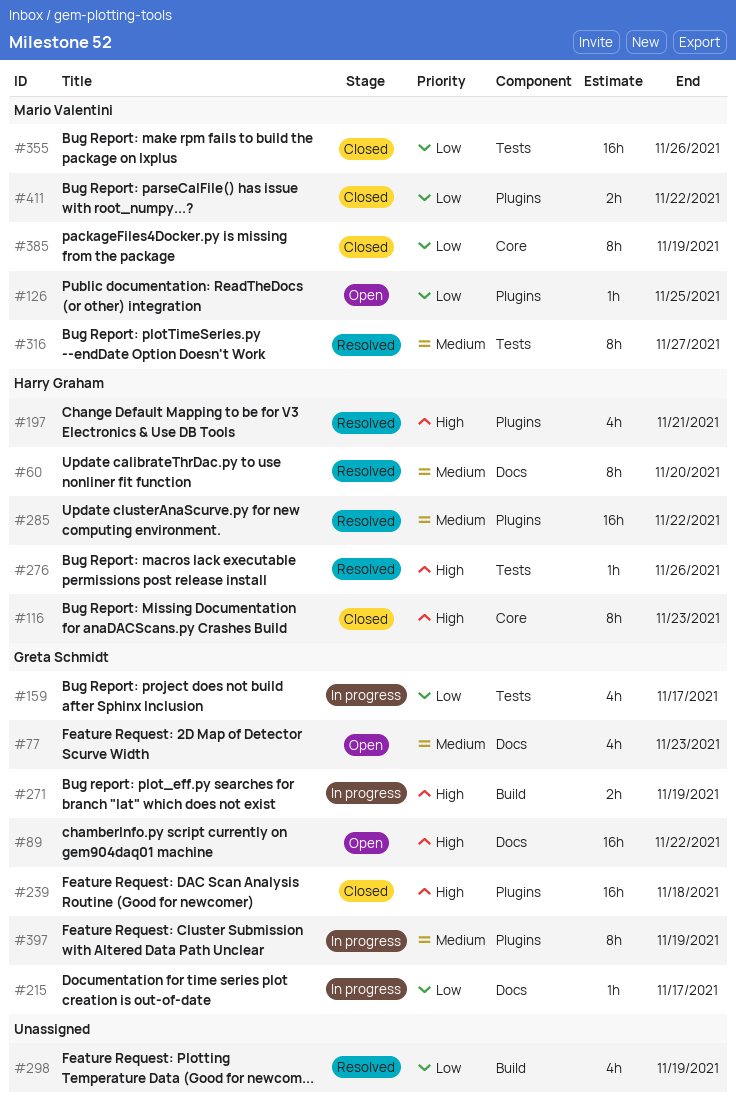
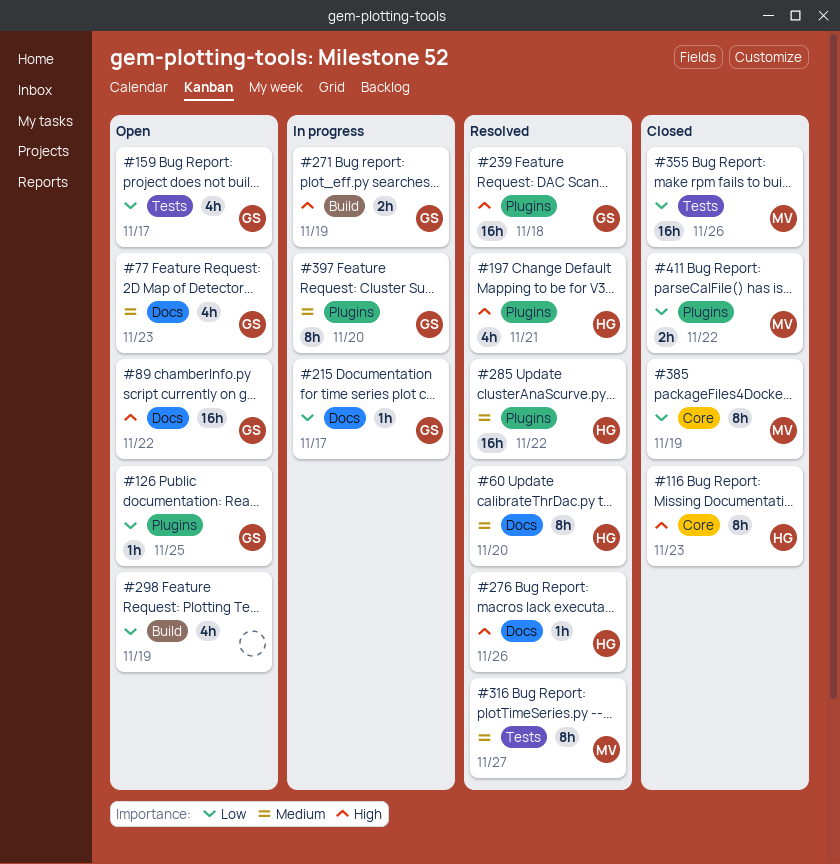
#126, owner: Mario Valentini -> Greta Schmidt
#159, status: In progress -> Open
#239, status: Closed -> Resolved
#276, label: Tests -> Docs
#298, status: Resolved -> Open
#397, due: Nov 19 -> Nov 20

